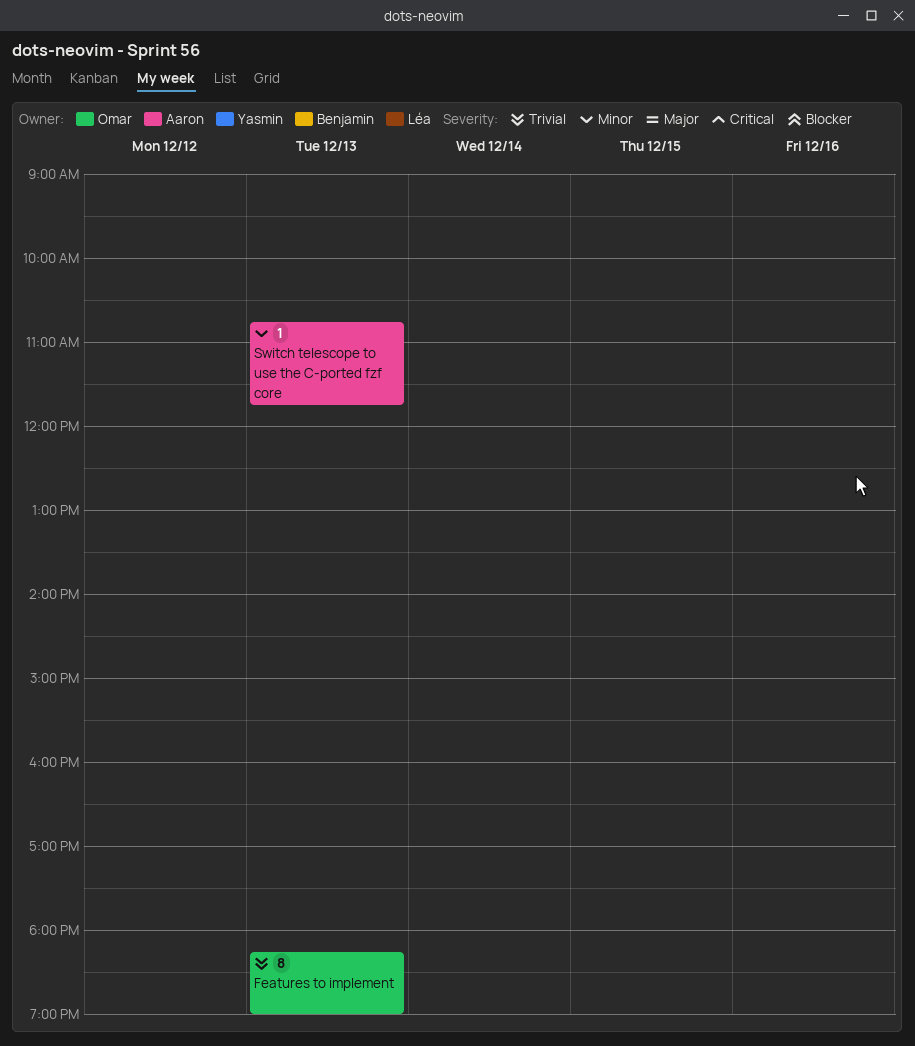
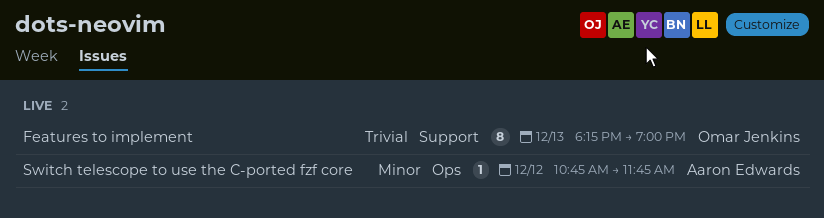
Switch telescope to use the C-ported fzf core, day: Dec 13 -> Dec 12

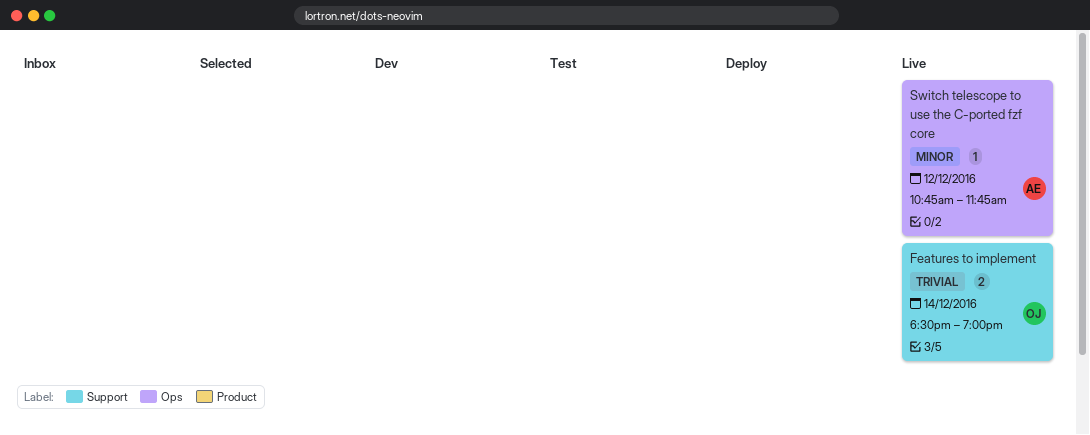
Features to implement, estimate: 8 -> 2
Features to implement, day: Dec 13 -> Dec 14
Features to implement, begins: 18:15 -> 18:30

